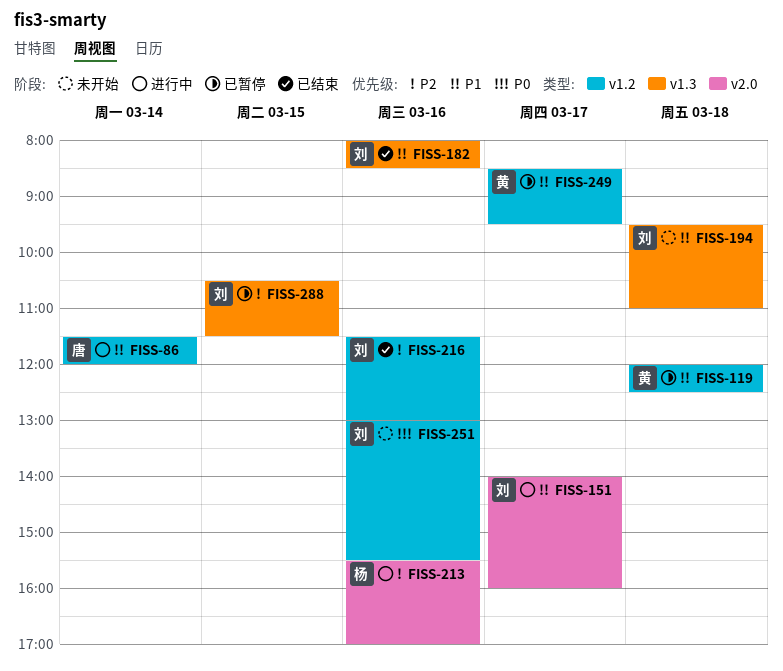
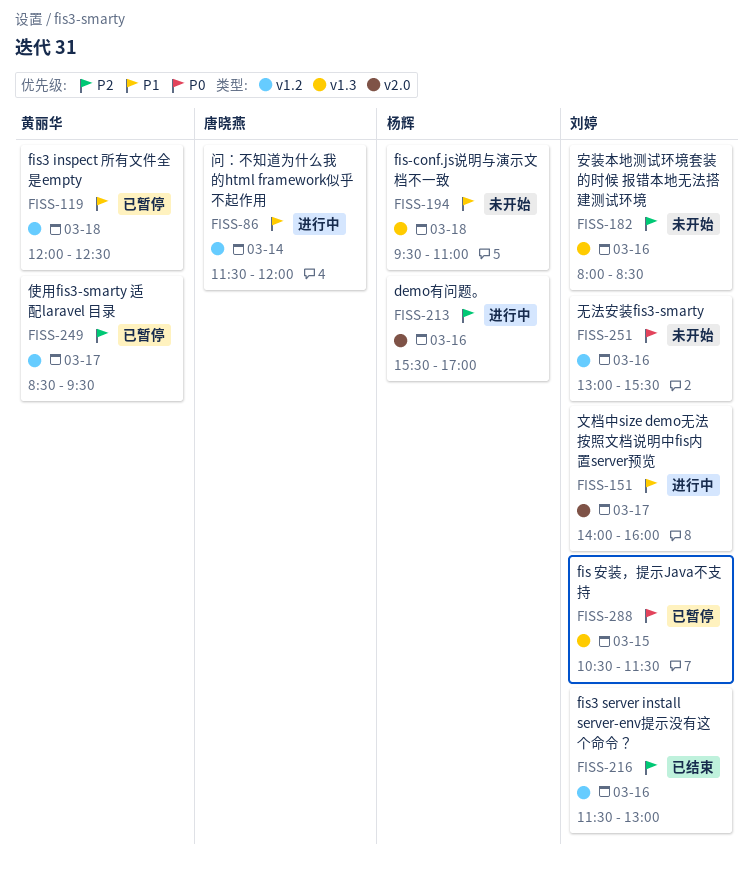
FISS-182, status: 已结束 -> 未开始
FISS-182, priority: P1 -> P2
FISS-194, owner: 刘婷 -> 杨辉
FISS-249, priority: P1 -> P2
FISS-288, priority: P2 -> P0

